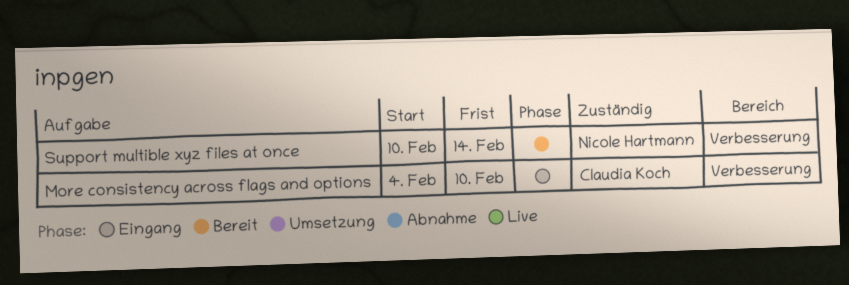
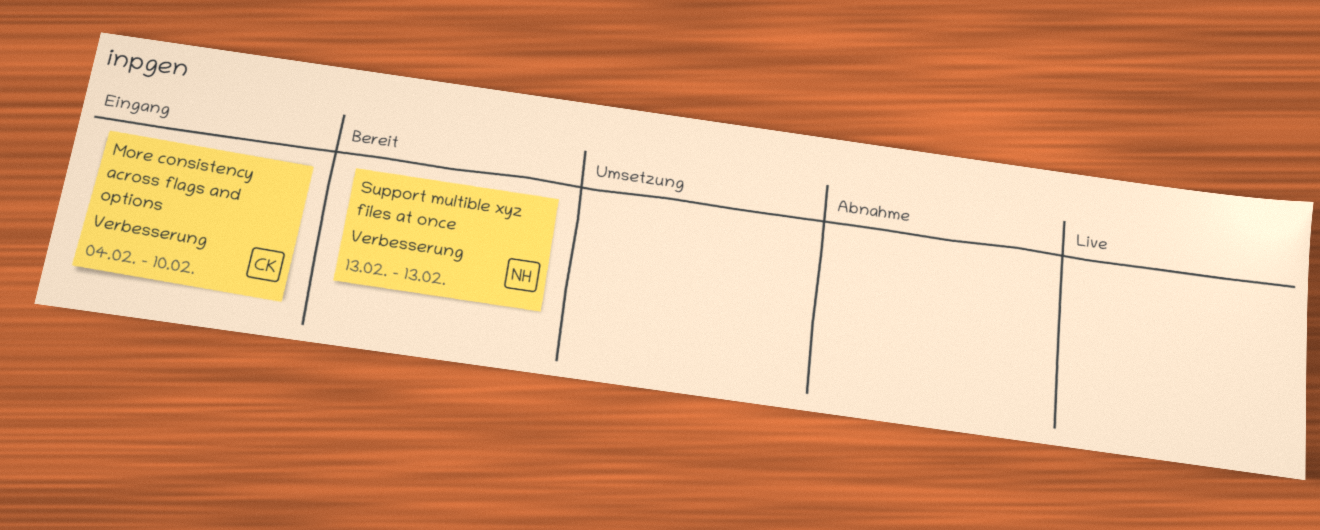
Support multible xyz files at once, start: Feb 10 -> Feb 13
Support multible xyz files at once, due: Feb 14 -> Feb 13

